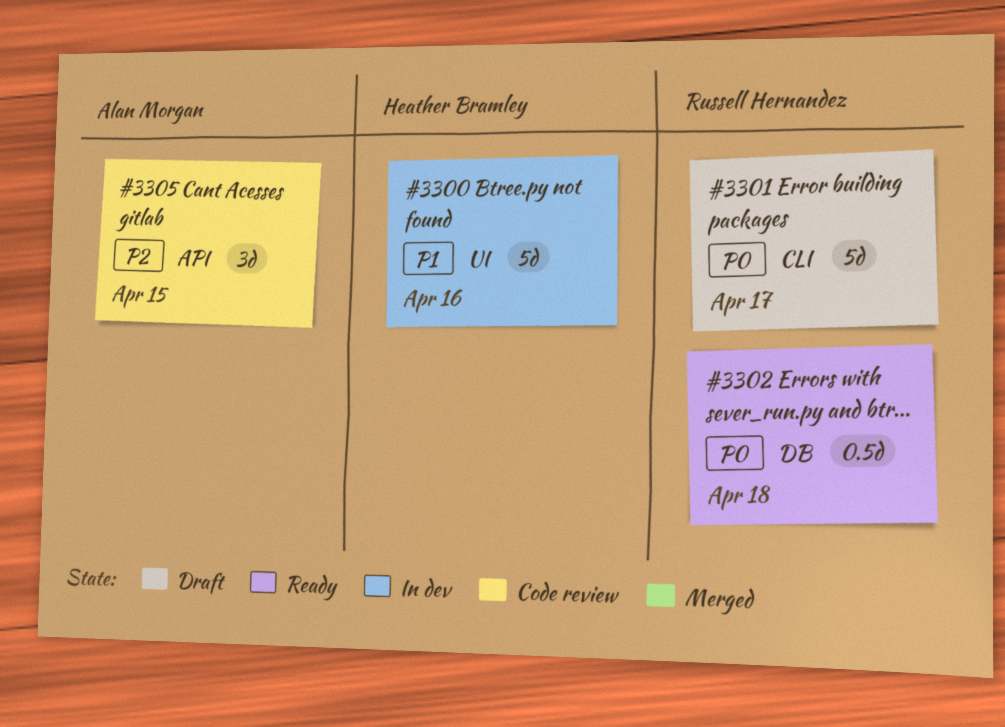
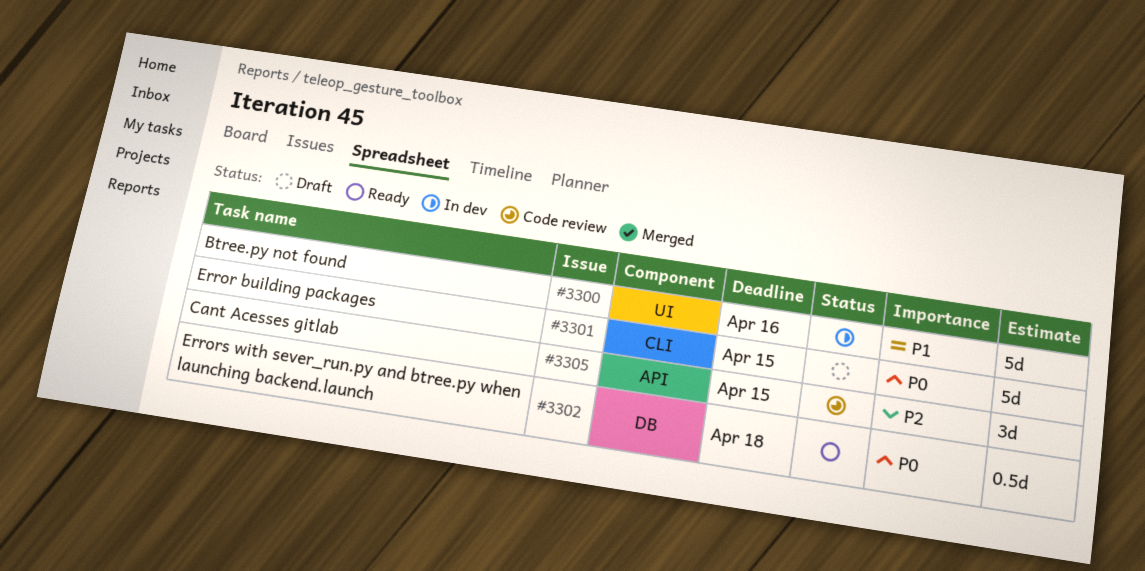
#3301, due: Apr 17 -> Apr 15

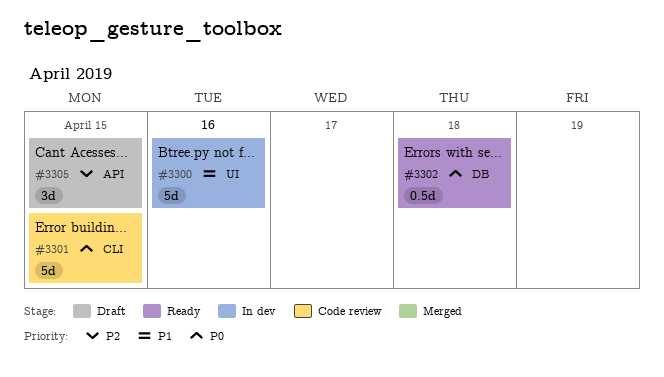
#3301, status: Draft -> Code review
#3305, status: Code review -> Draft

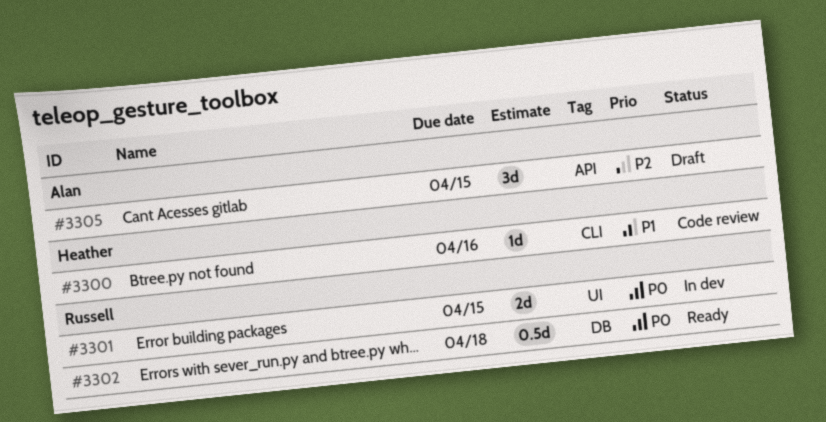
#3300, status: In dev -> Code review
#3300, label: UI -> CLI
#3300, estimate: 5d -> 1d
#3301, status: Code review -> In dev
#3301, label: CLI -> UI
#3301, estimate: 5d -> 2d

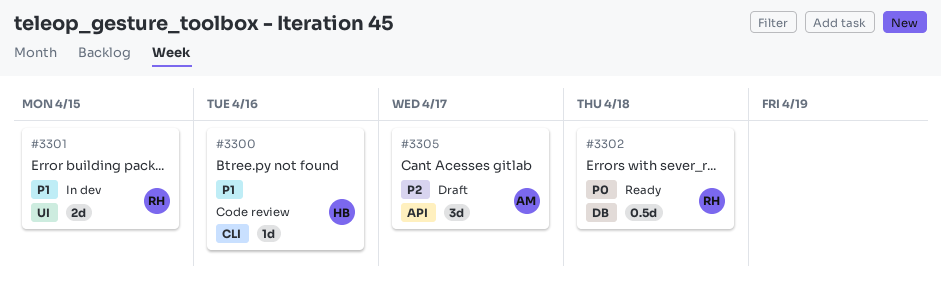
#3301, priority: P0 -> P1
#3305, due: Apr 15 -> Apr 17

